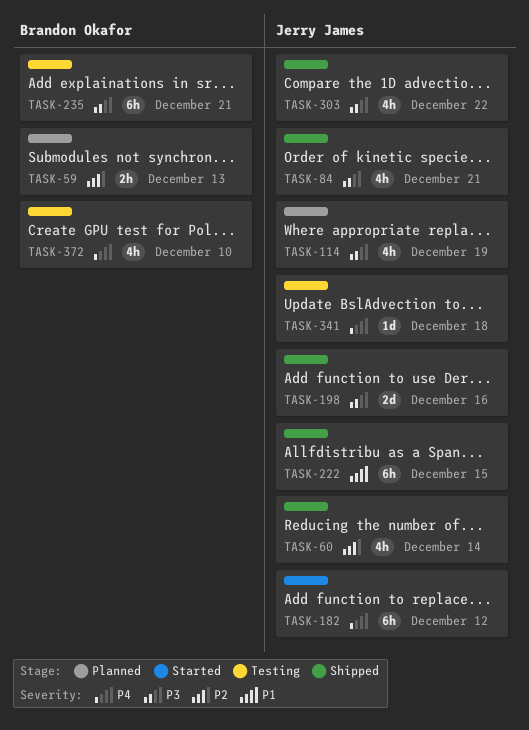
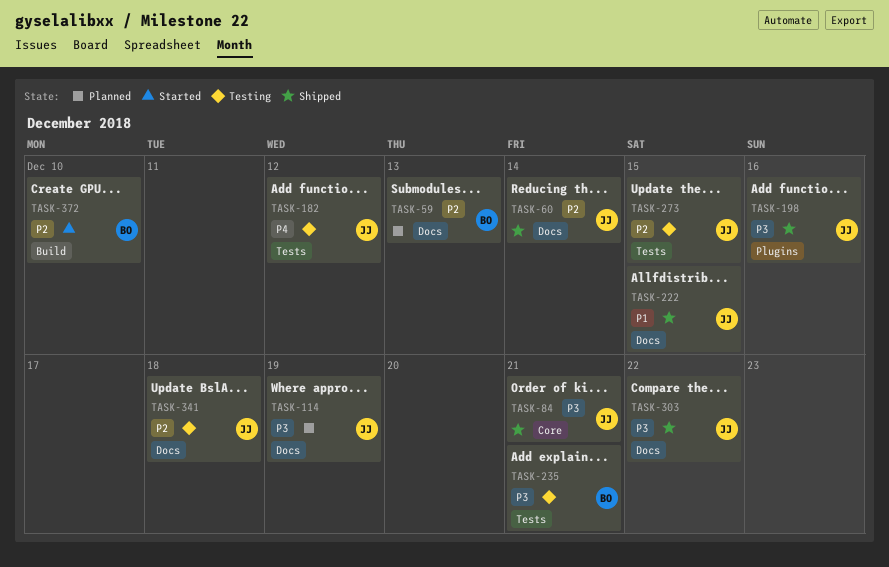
TASK-182, status: Started -> Testing
TASK-273: none -> present
TASK-341, priority: P4 -> P2
TASK-372, status: Testing -> Started
TASK-372, priority: P4 -> P2

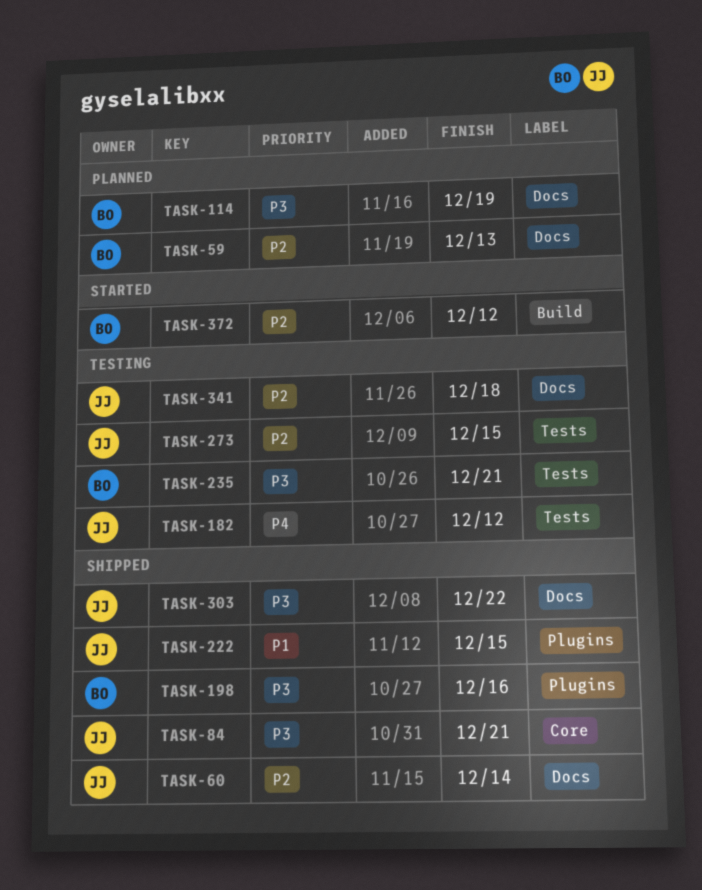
TASK-114, owner: JJ -> BO
TASK-198, owner: JJ -> BO
TASK-222, label: Docs -> Plugins
TASK-372, due: Dec 10 -> Dec 12

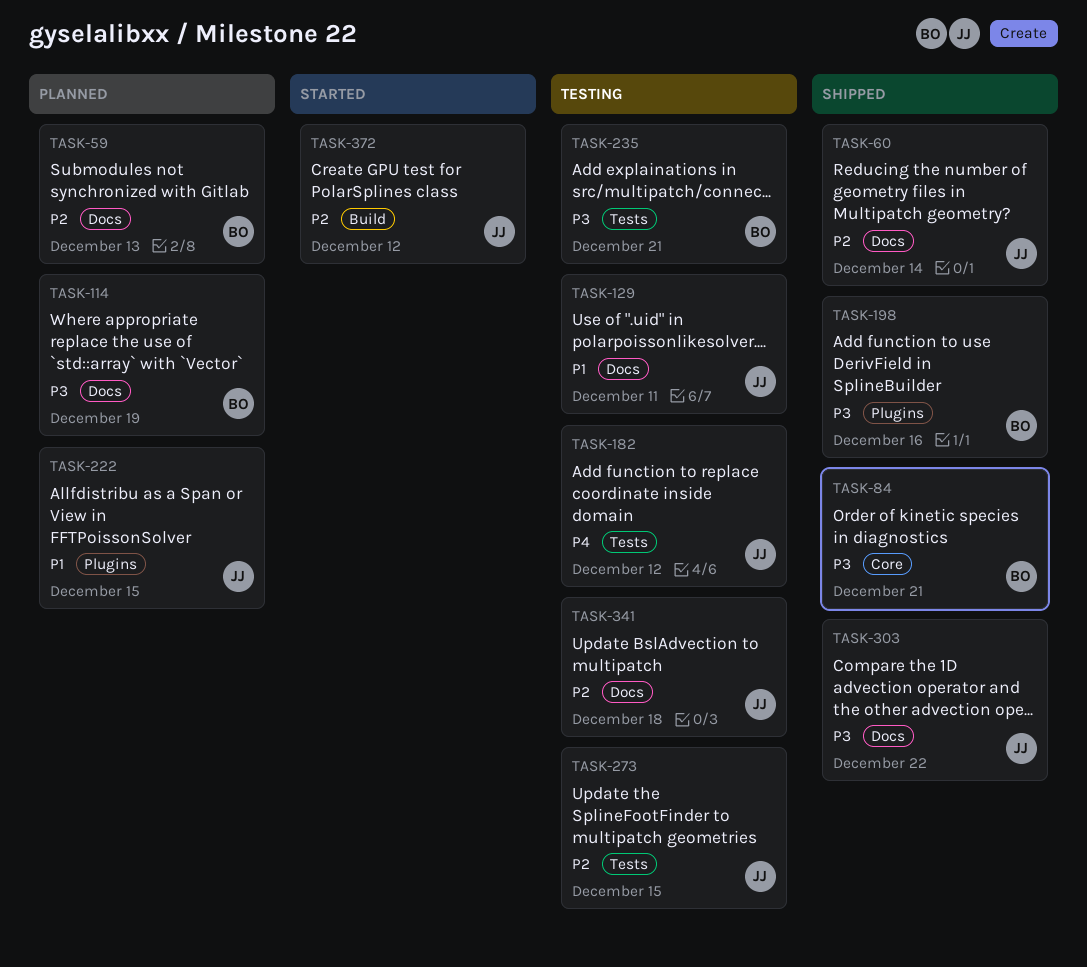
TASK-84, owner: JJ -> BO
TASK-129: none -> present
TASK-222, status: Shipped -> Planned
TASK-372, owner: BO -> JJ

